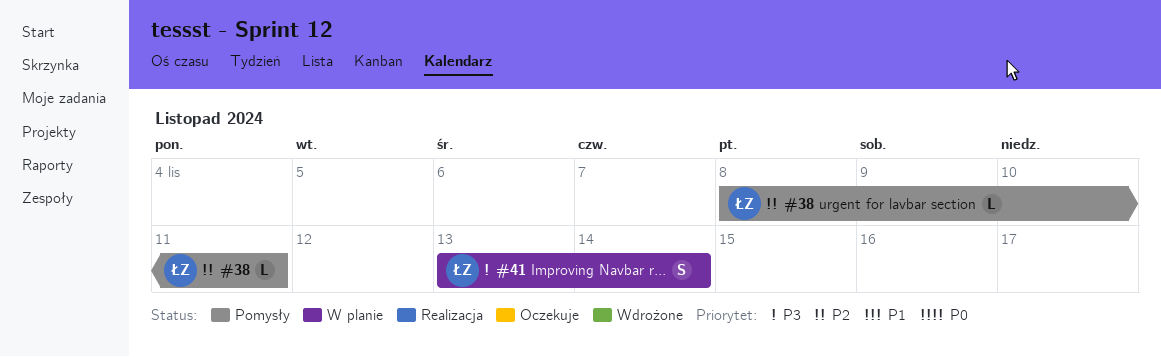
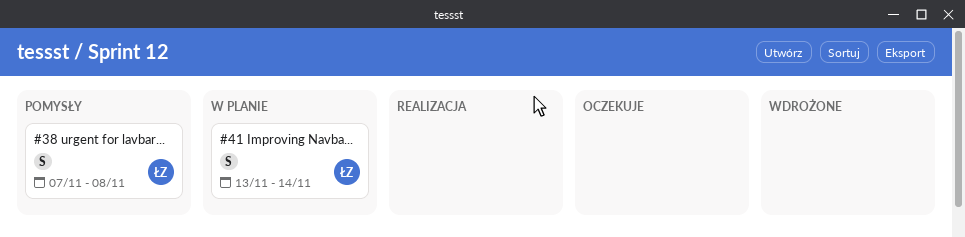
#38, estimate: L -> S
#38, start: Nov 8 -> Nov 7
#38, due: Nov 11 -> Nov 8

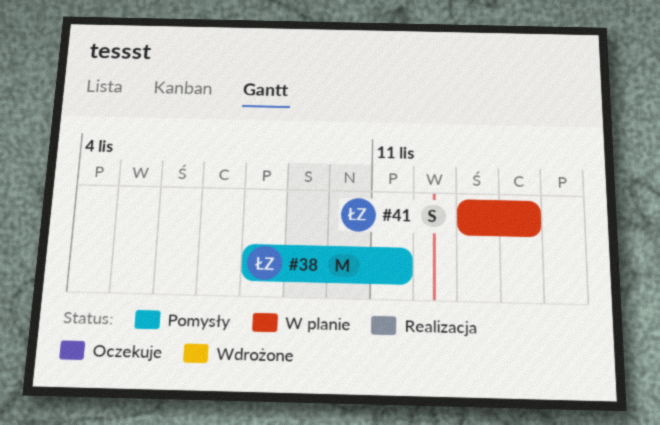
#38, estimate: S -> M
#38, start: Nov 7 -> Nov 8
#38, due: Nov 8 -> Nov 11

